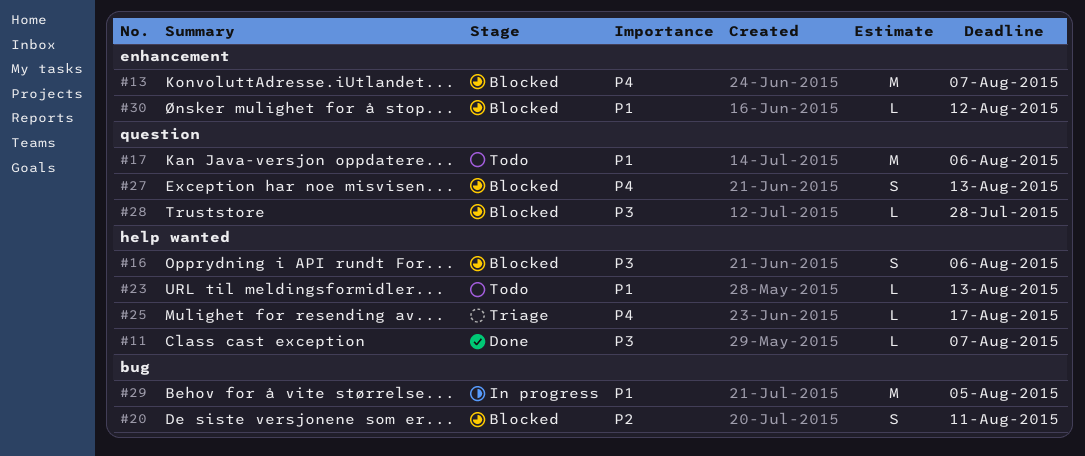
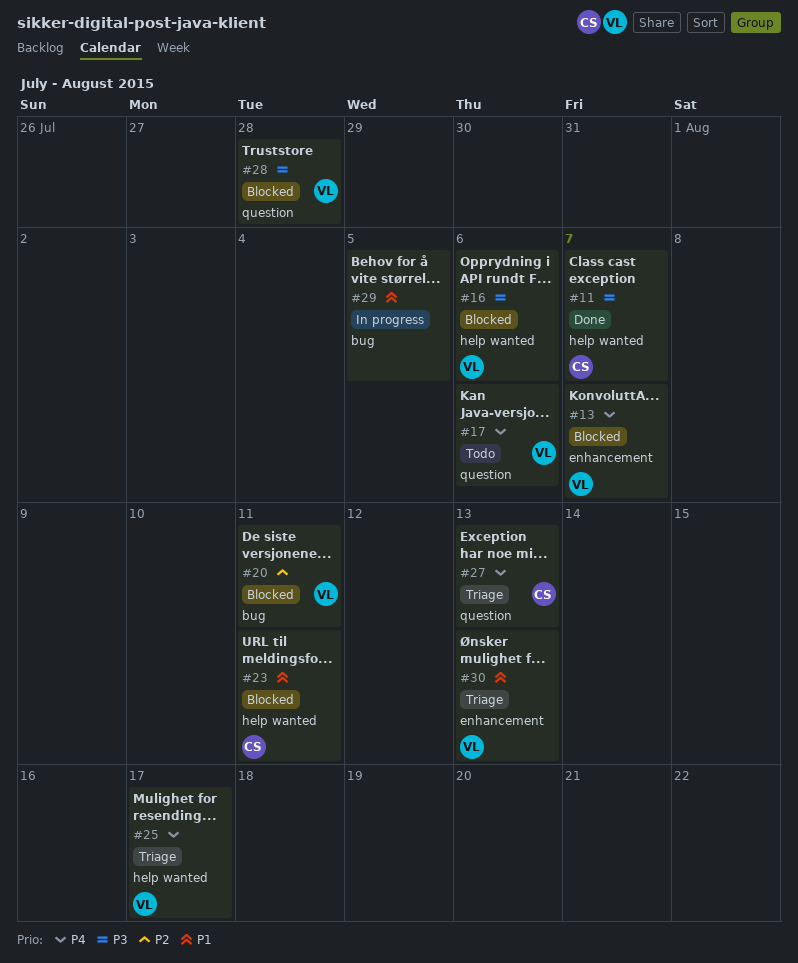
#17, priority: P1 -> P4
#23, status: Todo -> Blocked
#23, due: Aug 13 -> Aug 11
#27, status: Blocked -> Triage
#30, status: Blocked -> Triage
#30, due: Aug 12 -> Aug 13

